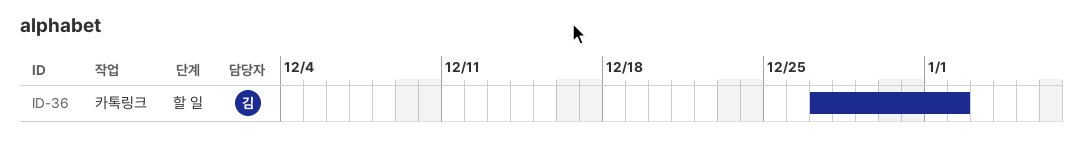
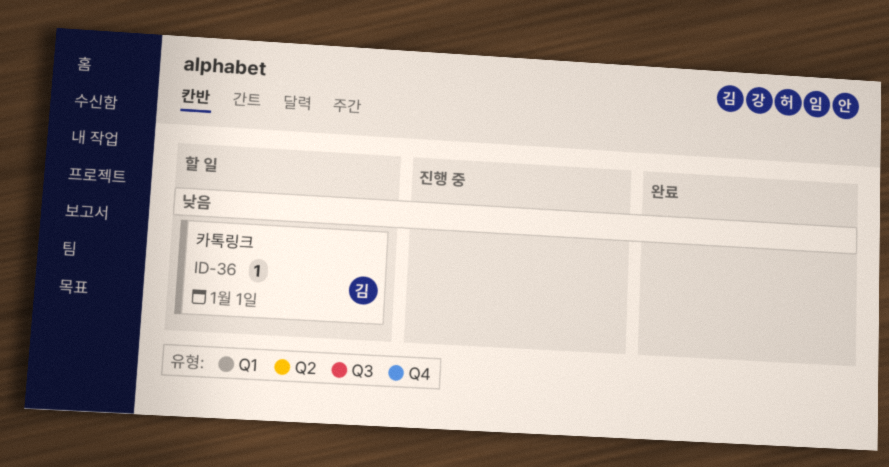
ID-36, due: Jan 2 -> Jan 1

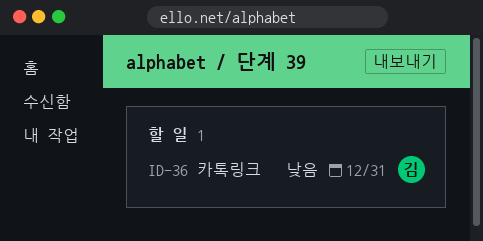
ID-36, due: Jan 1 -> Dec 31

